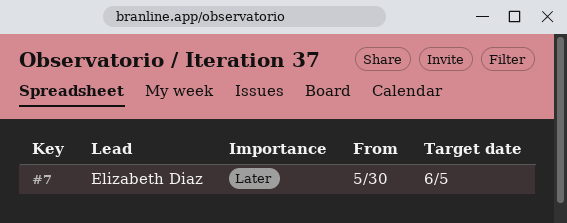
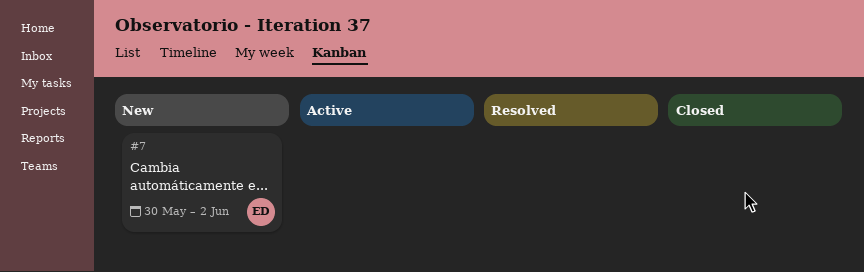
#7, due: Jun 5 -> Jun 2

